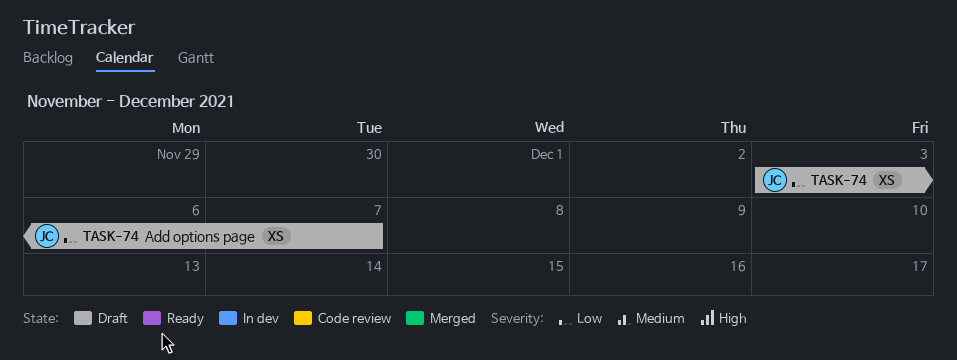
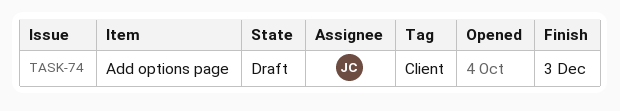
TASK-74, due: Dec 7 -> Dec 3

